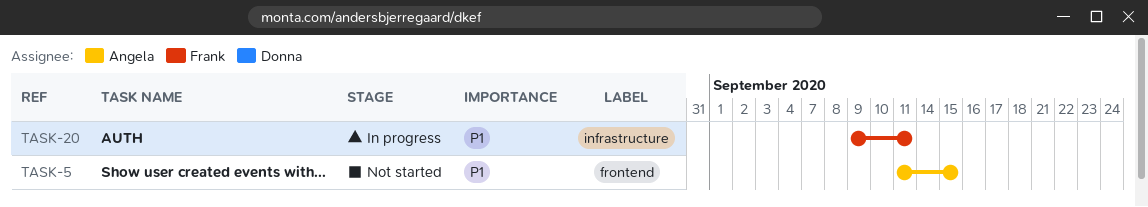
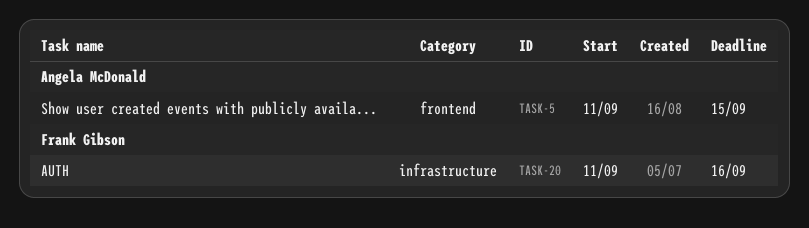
TASK-20, start: Sep 9 -> Sep 11
TASK-20, due: Sep 11 -> Sep 16

